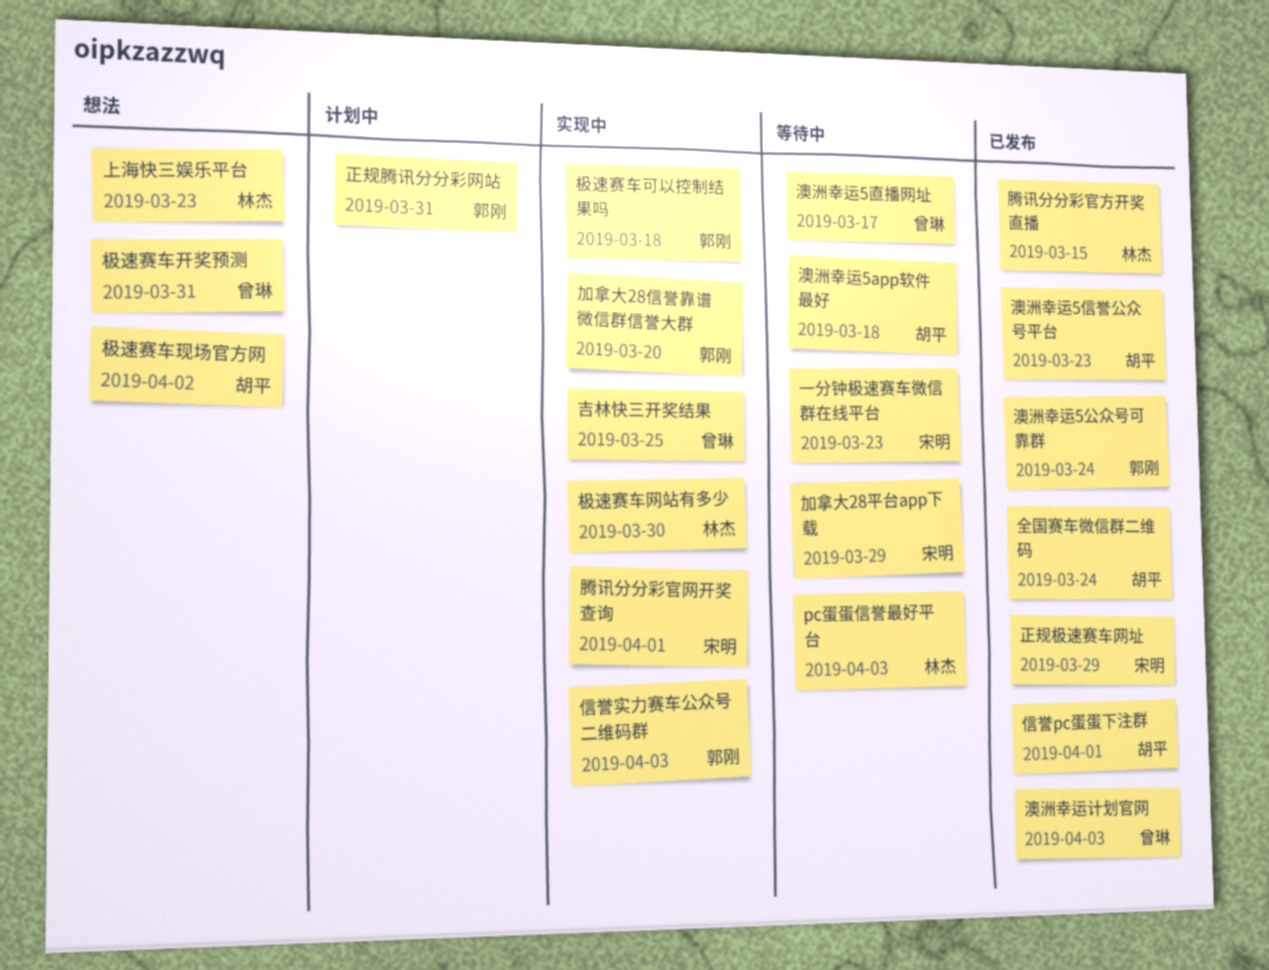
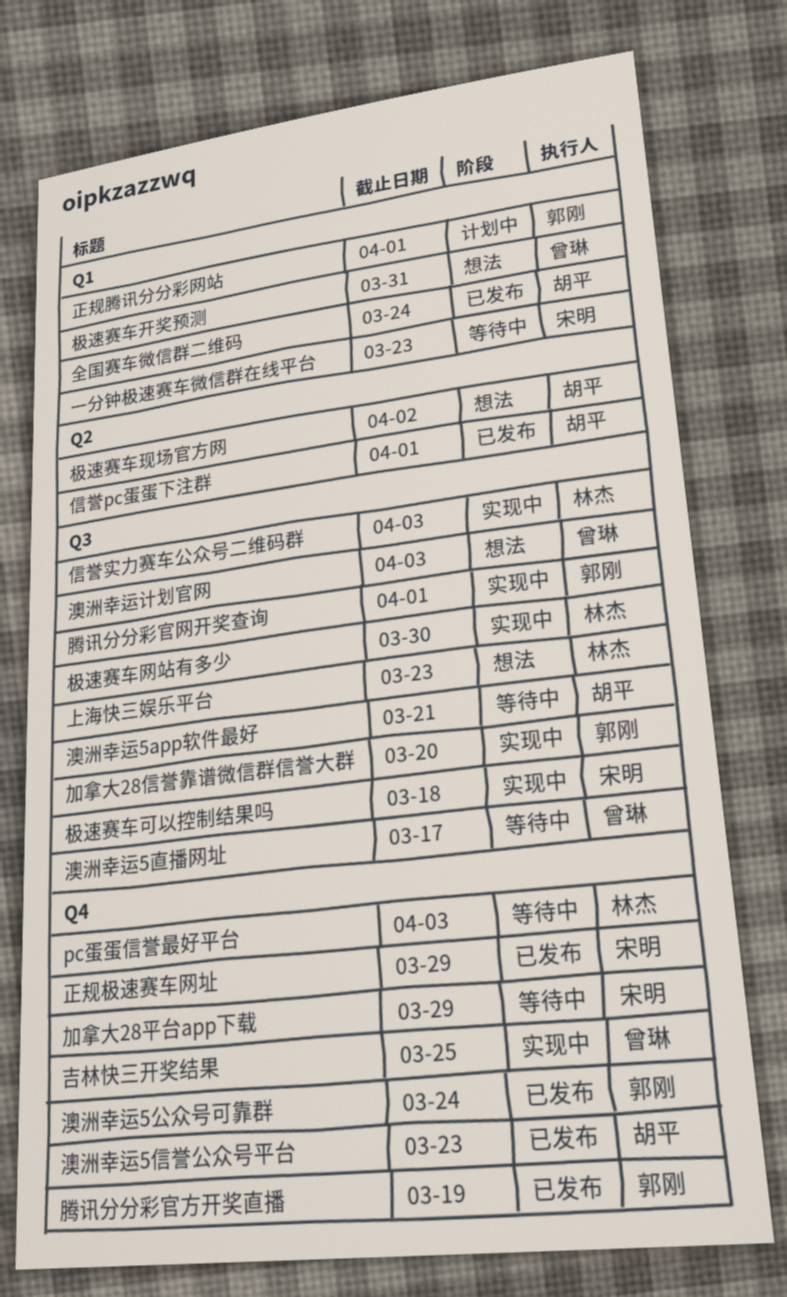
信誉实力赛车公众号二维码群, owner: 郭刚 -> 林杰
极速赛车可以控制结果吗, owner: 郭刚 -> 宋明
正规腾讯分分彩网站, due: Mar 31 -> Apr 1
澳洲幸运5app软件最好, due: Mar 18 -> Mar 21
澳洲幸运计划官网, status: 已发布 -> 想法
腾讯分分彩官方开奖直播, owner: 林杰 -> 郭刚
腾讯分分彩官方开奖直播, due: Mar 15 -> Mar 19
腾讯分分彩官网开奖查询, owner: 宋明 -> 郭刚

